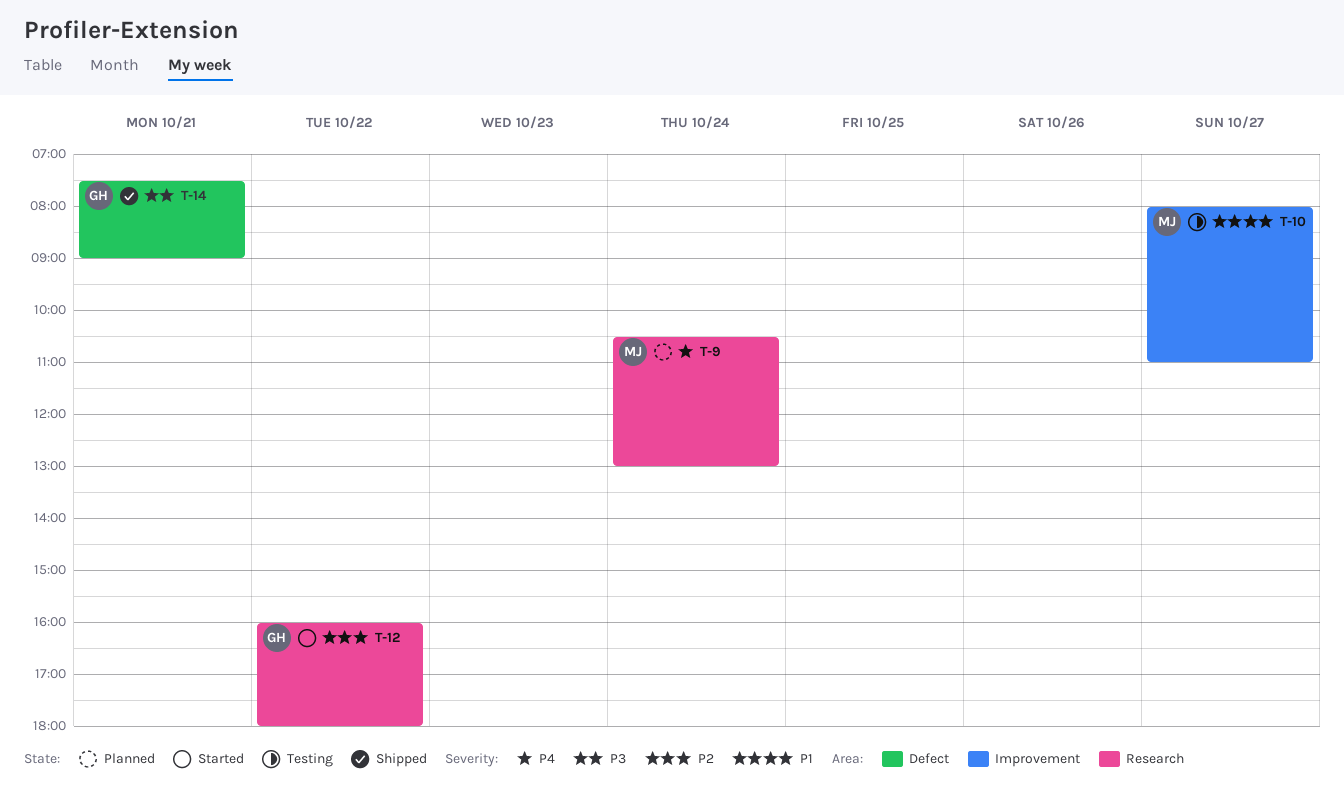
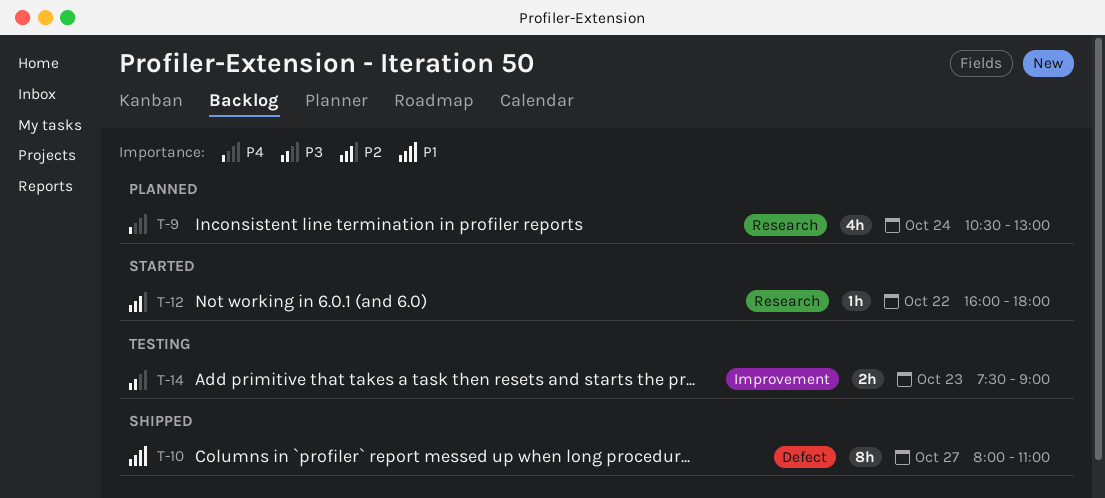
T-10, status: Testing -> Shipped
T-10, label: Improvement -> Defect
T-14, status: Shipped -> Testing
T-14, label: Defect -> Improvement
T-14, day: Oct 21 -> Oct 23

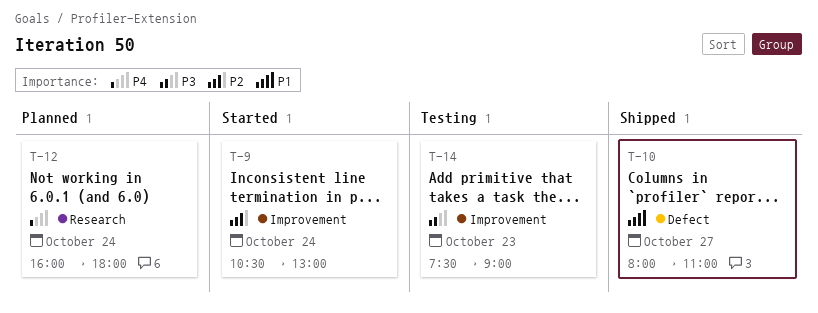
T-9, status: Planned -> Started
T-9, priority: P4 -> P2
T-9, label: Research -> Improvement
T-12, status: Started -> Planned
T-12, priority: P2 -> P4
T-12, day: Oct 22 -> Oct 24

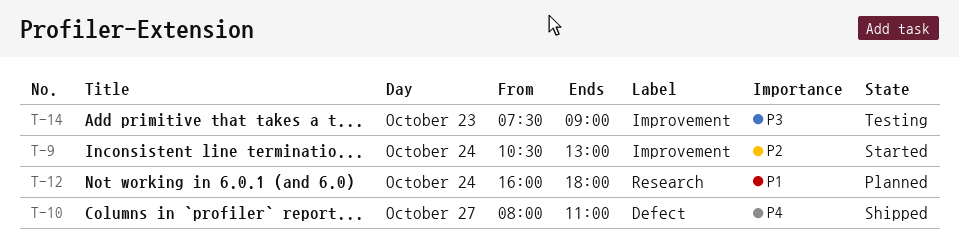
T-10, priority: P1 -> P4
T-12, priority: P4 -> P1

